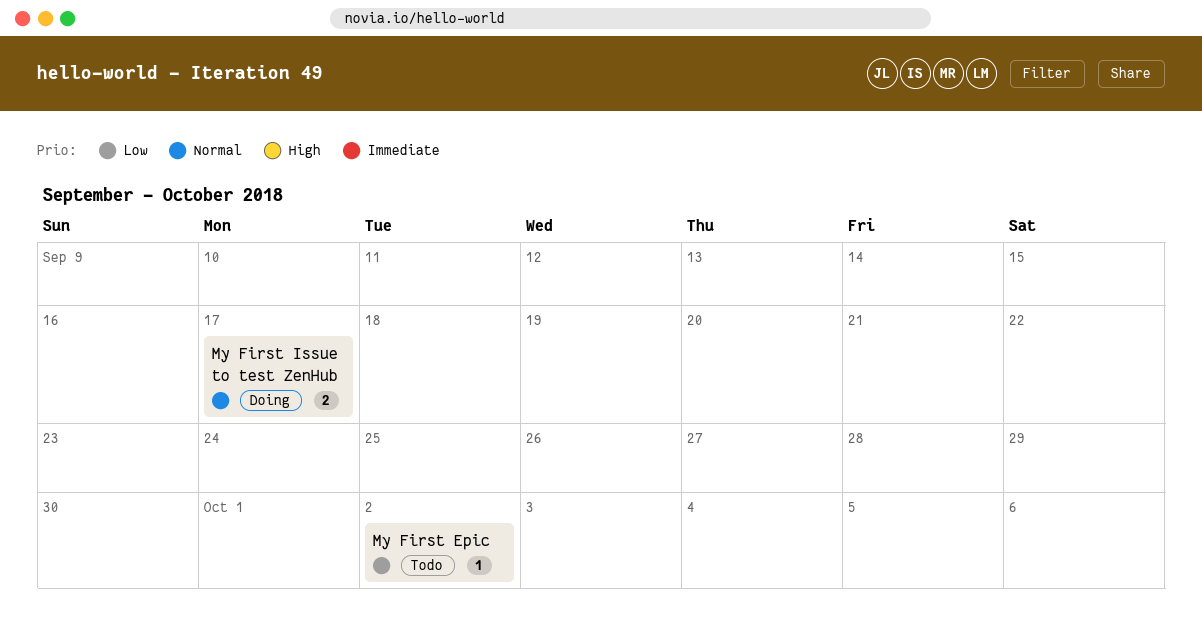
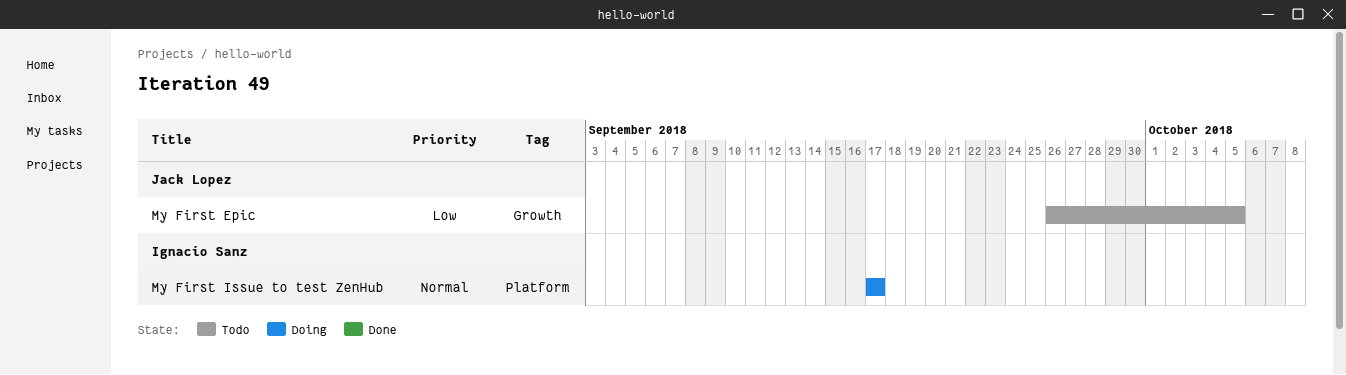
My First Epic, due: Oct 2 -> Oct 5

